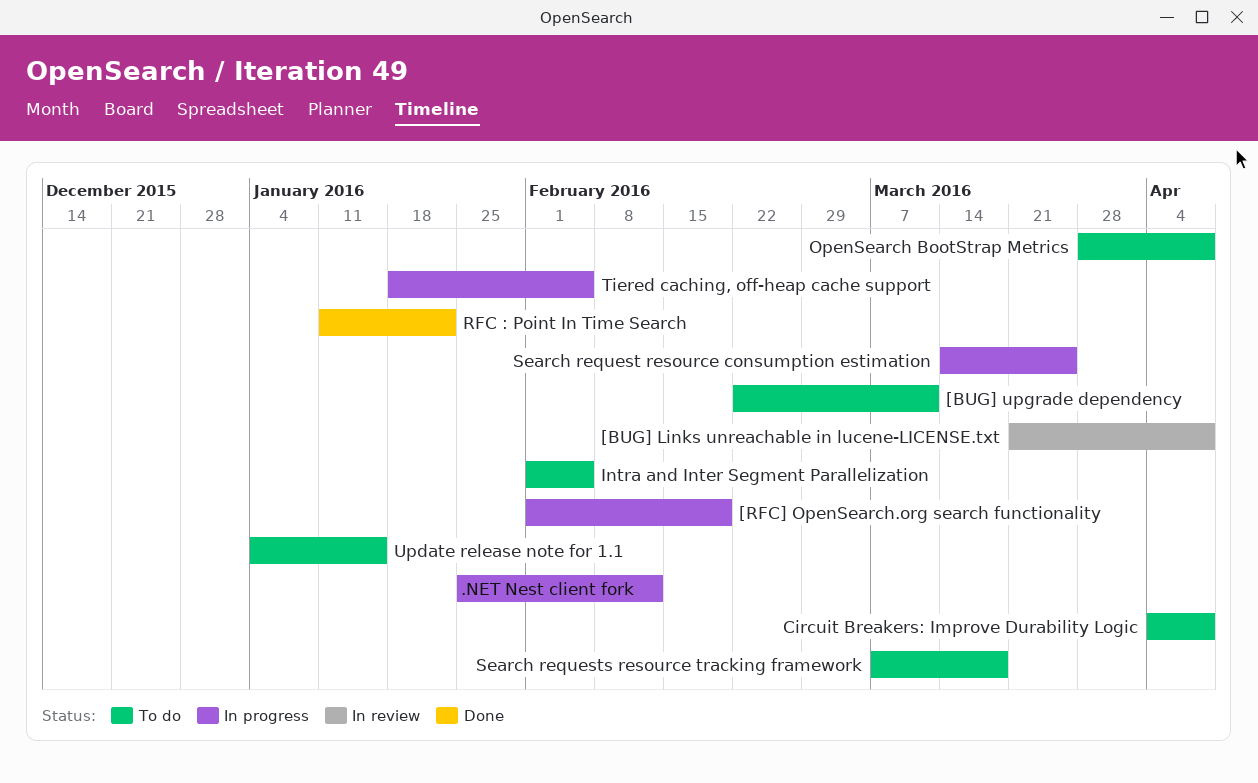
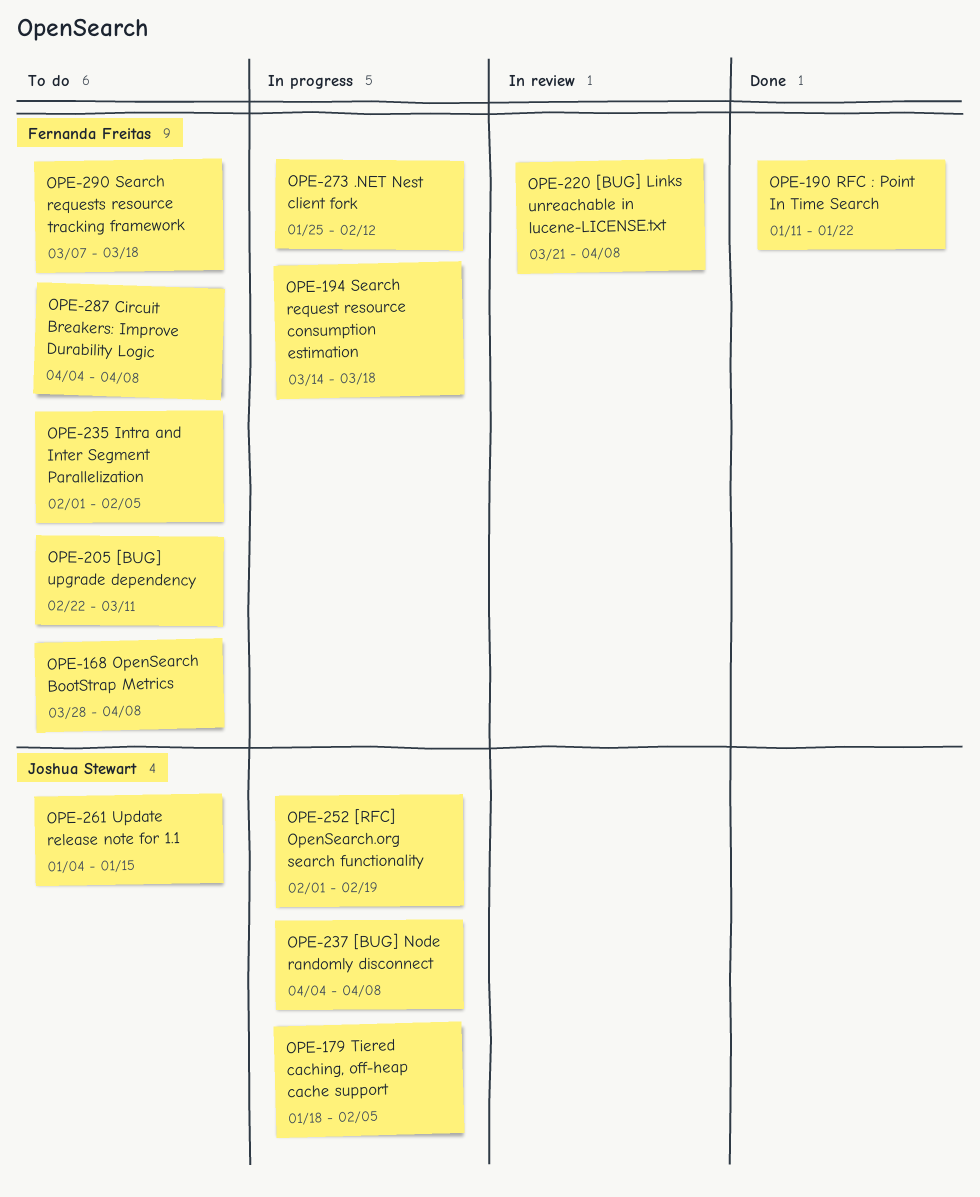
[BUG] Node randomly disconnect: none -> present
Search request resource consumption estimation, due: Mar 25 -> Mar 18

